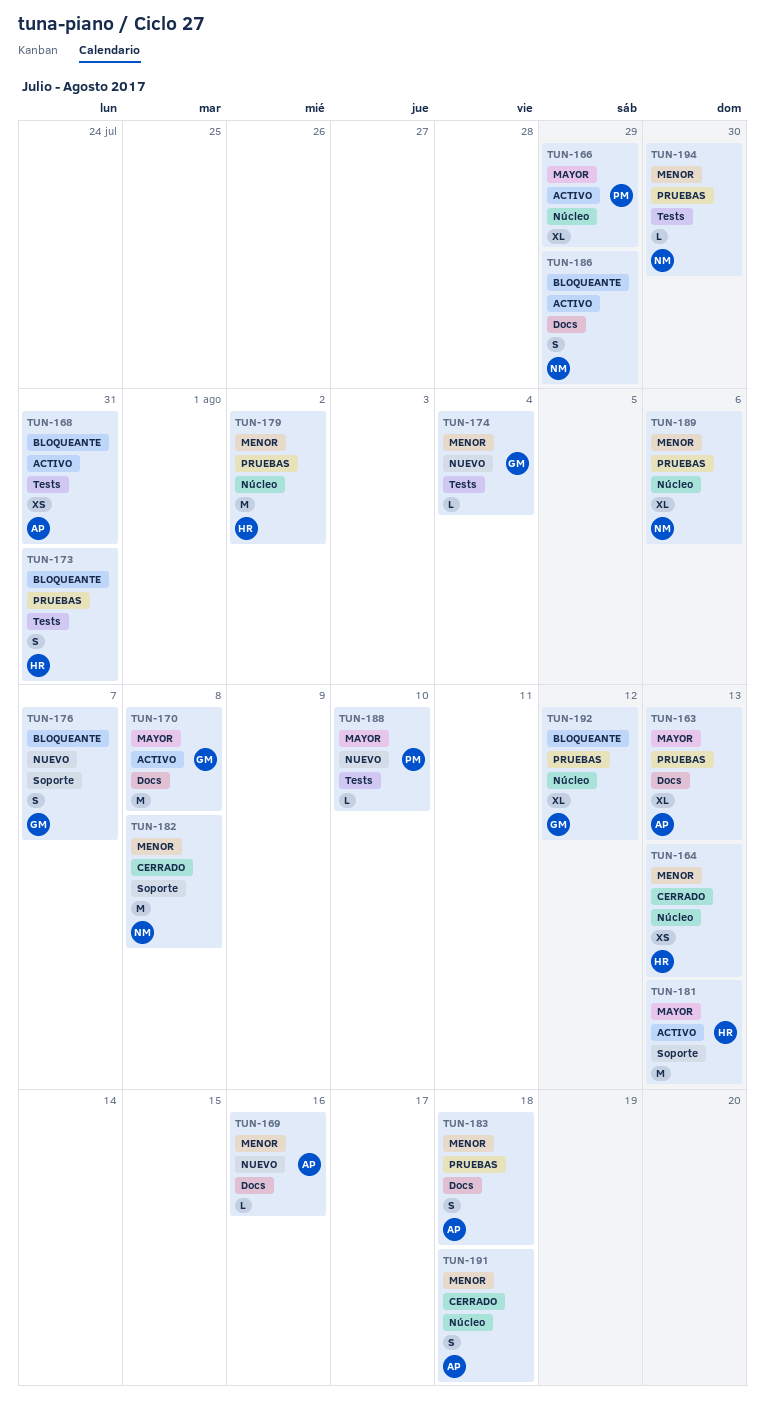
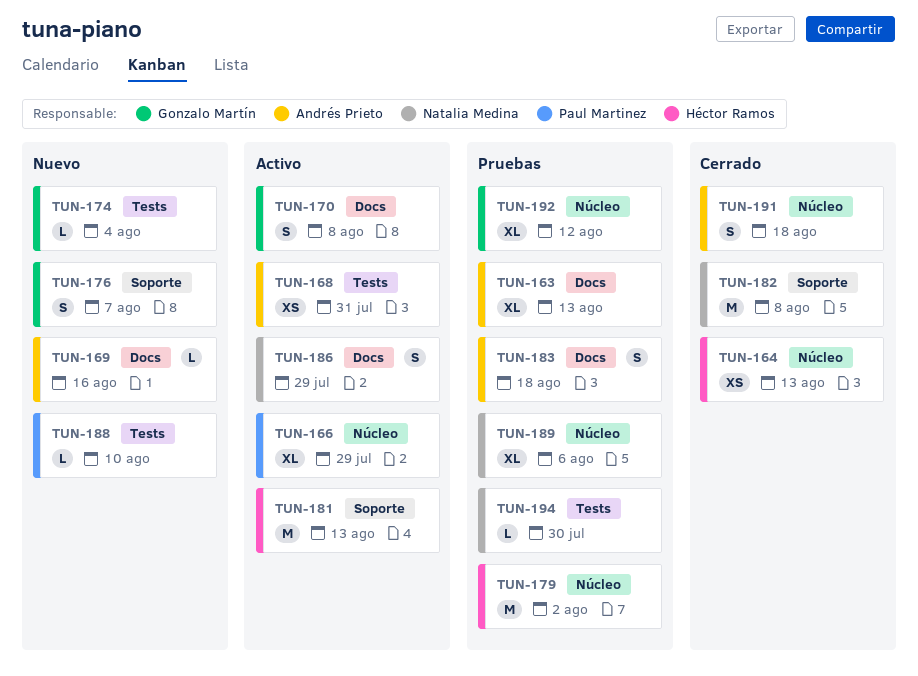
TUN-170, estimate: M -> S
TUN-173: present -> none

